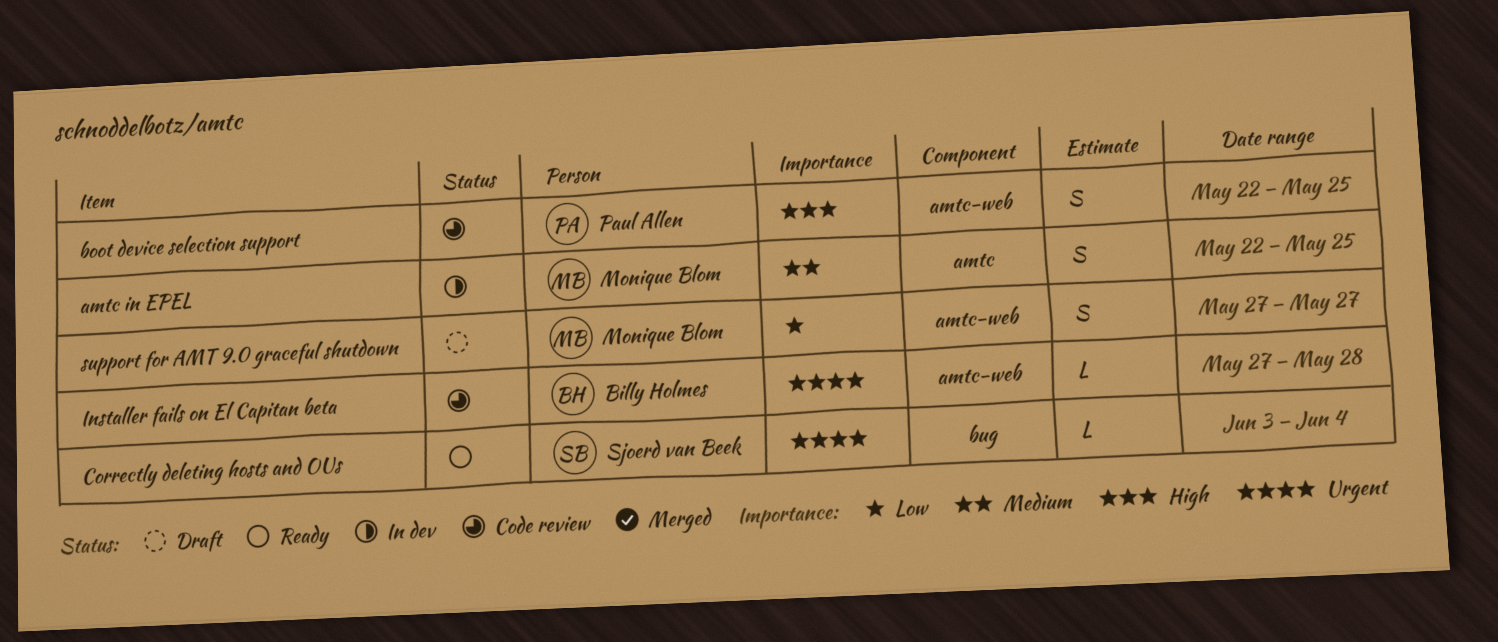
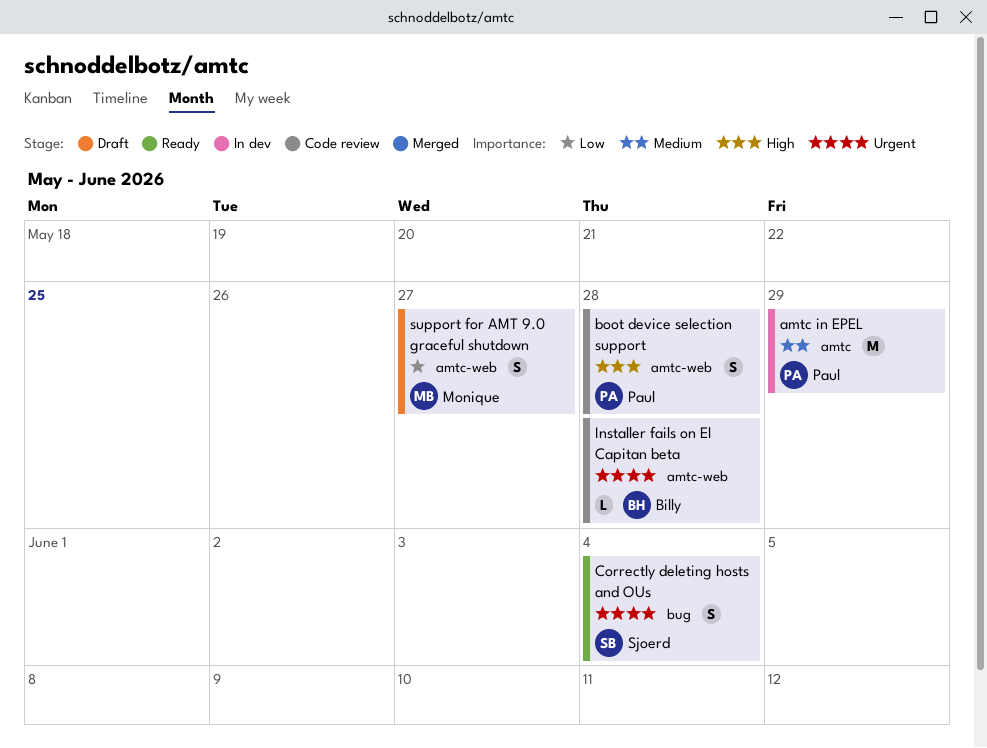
amtc in EPEL, owner: Monique Blom -> Paul Allen
amtc in EPEL, estimate: S -> M
amtc in EPEL, due: May 25 -> May 29
boot device selection support, due: May 25 -> May 28
Correctly deleting hosts and OUs, estimate: L -> S

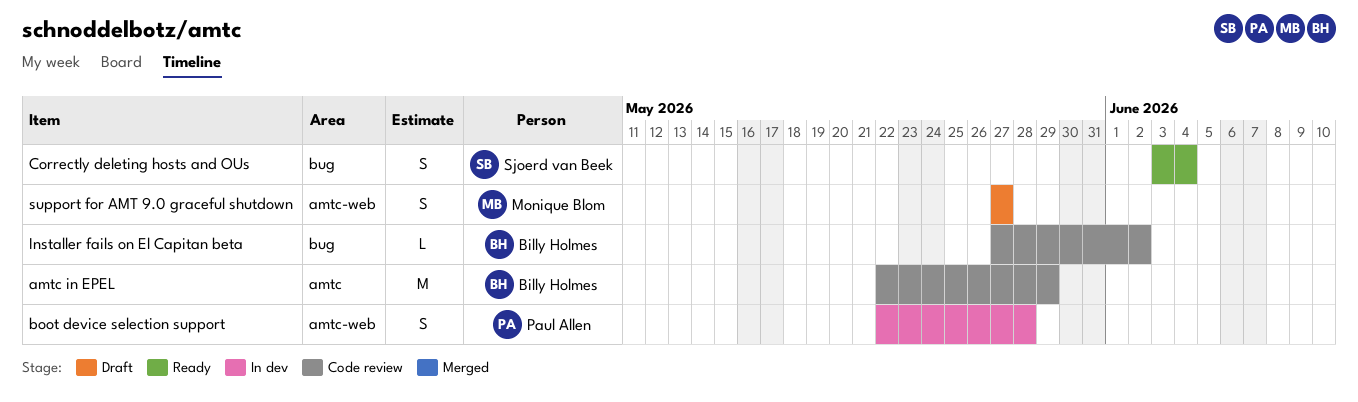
amtc in EPEL, status: In dev -> Code review
amtc in EPEL, owner: Paul Allen -> Billy Holmes
boot device selection support, status: Code review -> In dev
Installer fails on El Capitan beta, label: amtc-web -> bug
Installer fails on El Capitan beta, due: May 28 -> Jun 2

